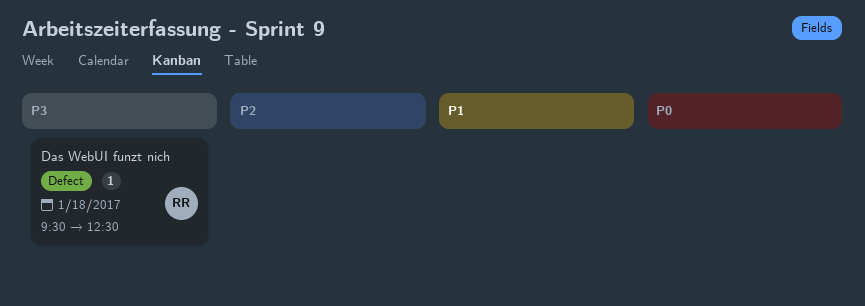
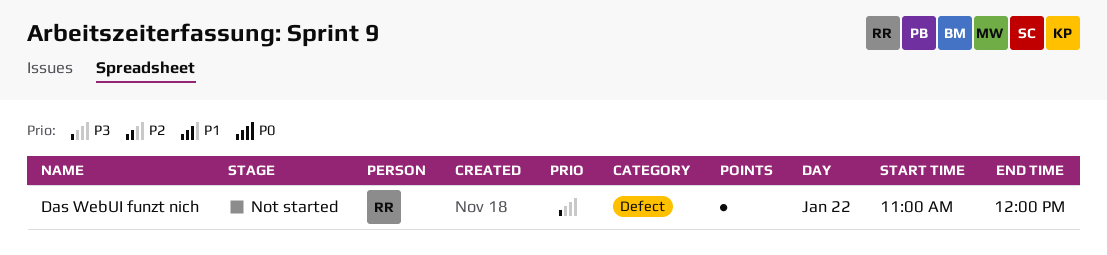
Das WebUI funzt nich, day: Jan 18 -> Jan 22
Das WebUI funzt nich, begins: 09:30 -> 11:00
Das WebUI funzt nich, ends: 12:30 -> 12:00

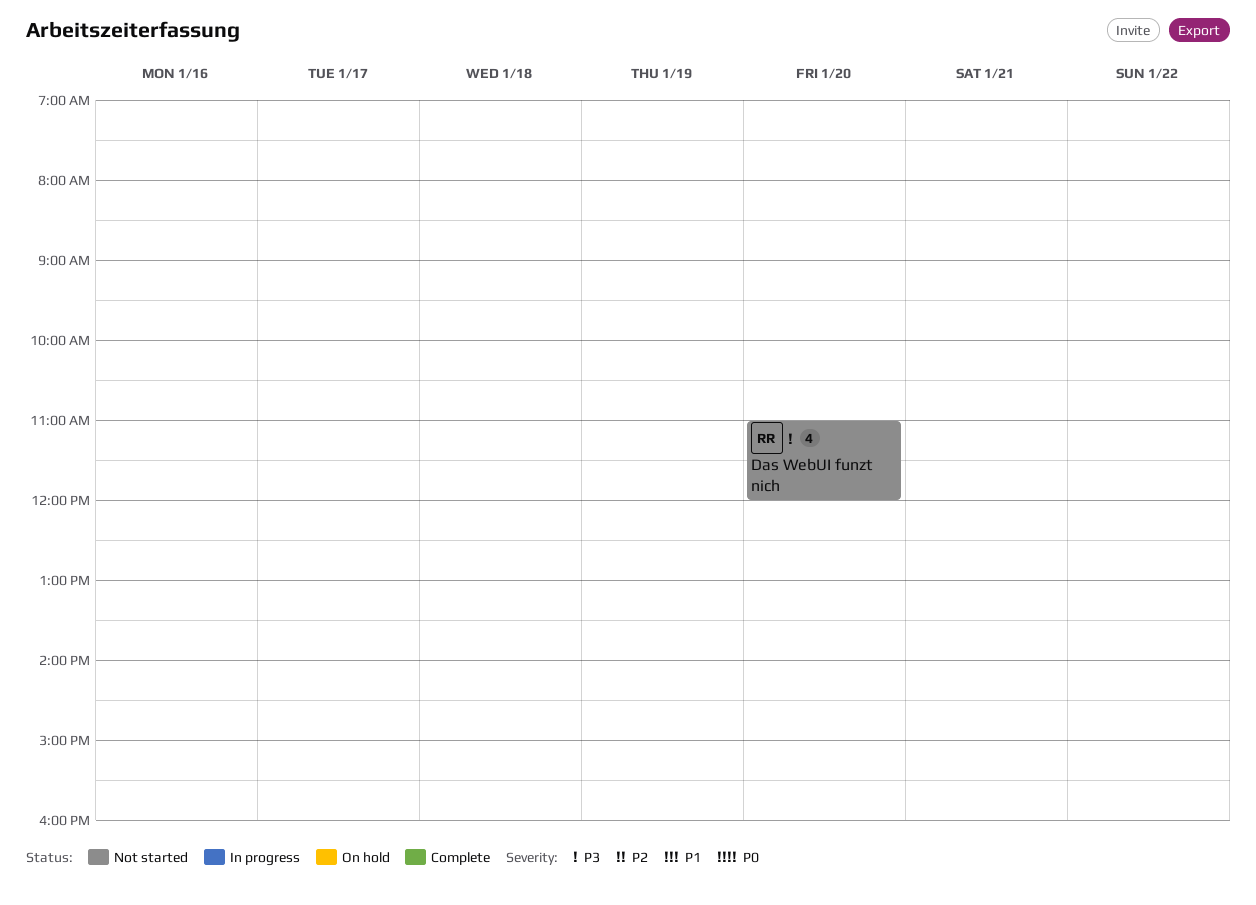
Das WebUI funzt nich, estimate: 1 -> 4
Das WebUI funzt nich, day: Jan 22 -> Jan 20

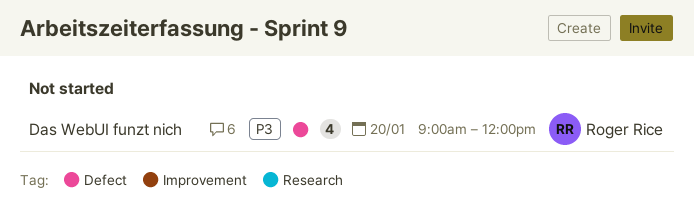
Das WebUI funzt nich, begins: 11:00 -> 09:00

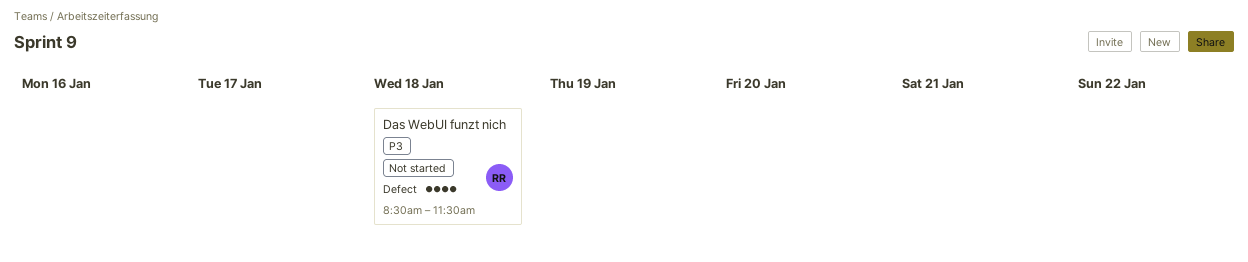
Das WebUI funzt nich, day: Jan 20 -> Jan 18
Das WebUI funzt nich, begins: 09:00 -> 08:30
Das WebUI funzt nich, ends: 12:00 -> 11:30

